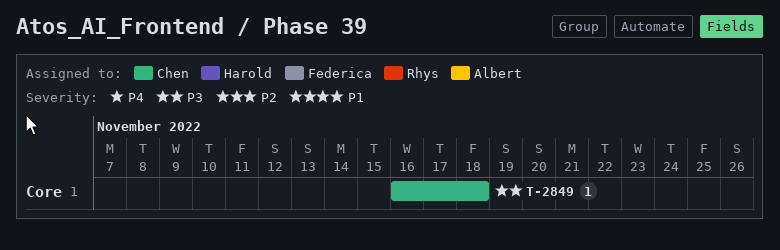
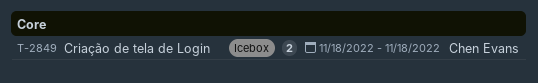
T-2849, estimate: 1 -> 2
T-2849, start: Nov 16 -> Nov 18

